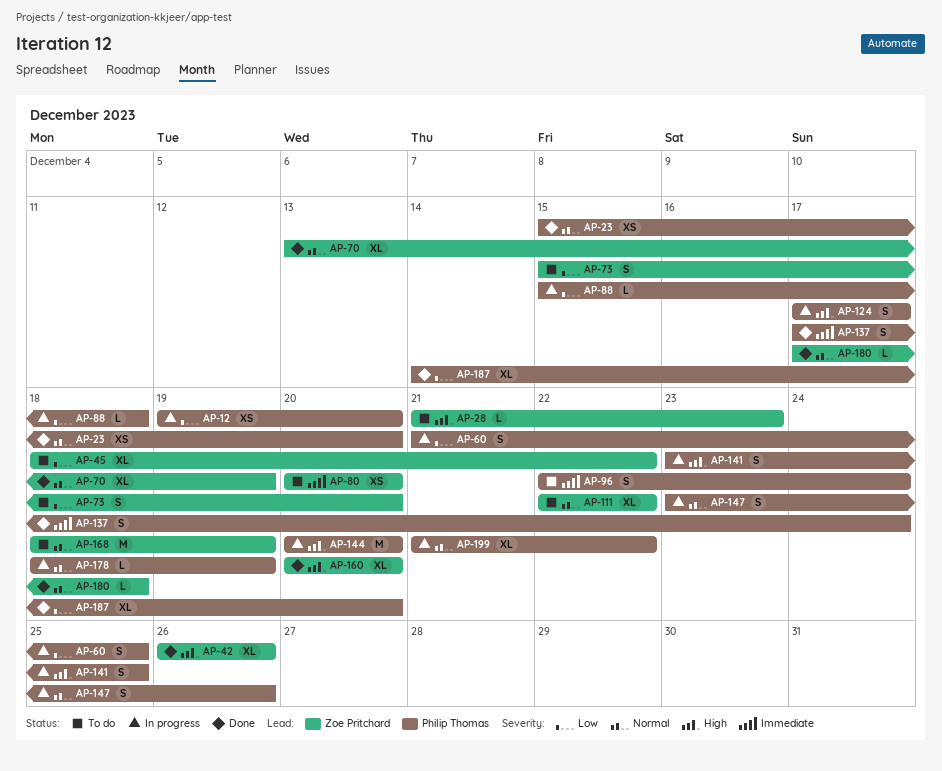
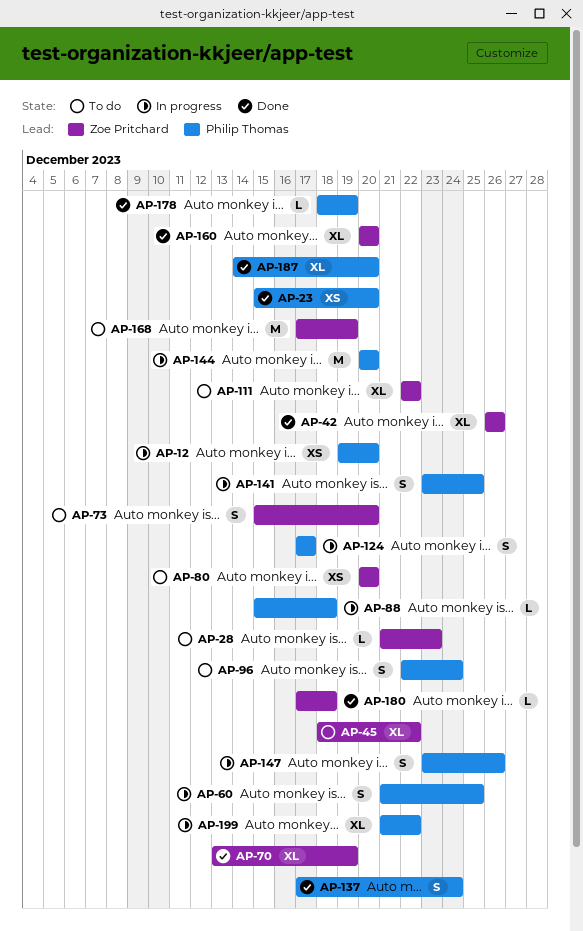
AP-168, start: Dec 18 -> Dec 17
AP-178, status: In progress -> Done

